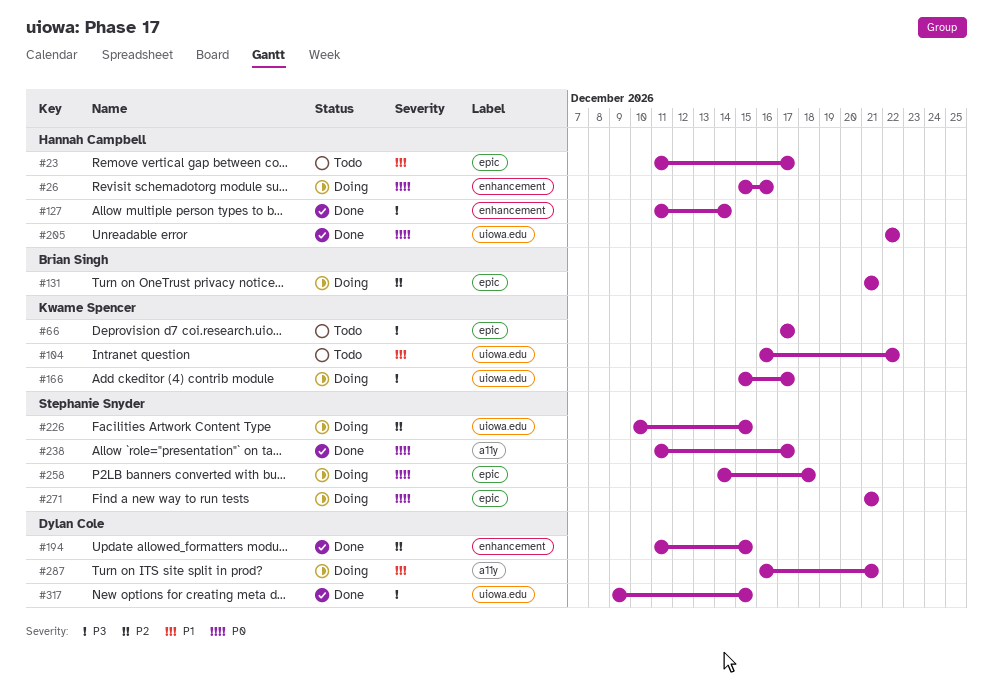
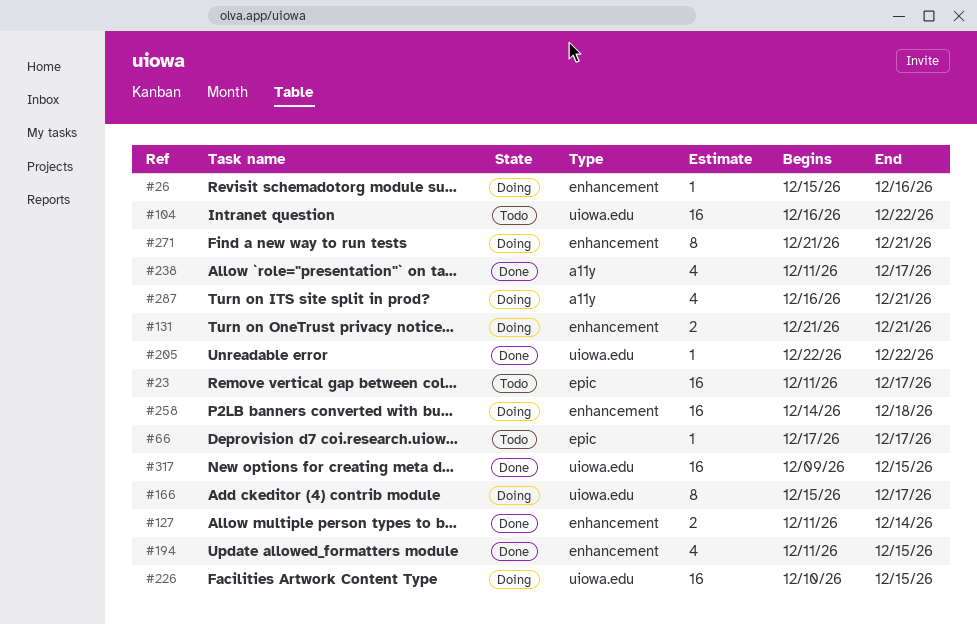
#131, label: epic -> enhancement
#258, label: epic -> enhancement
#271, label: epic -> enhancement

